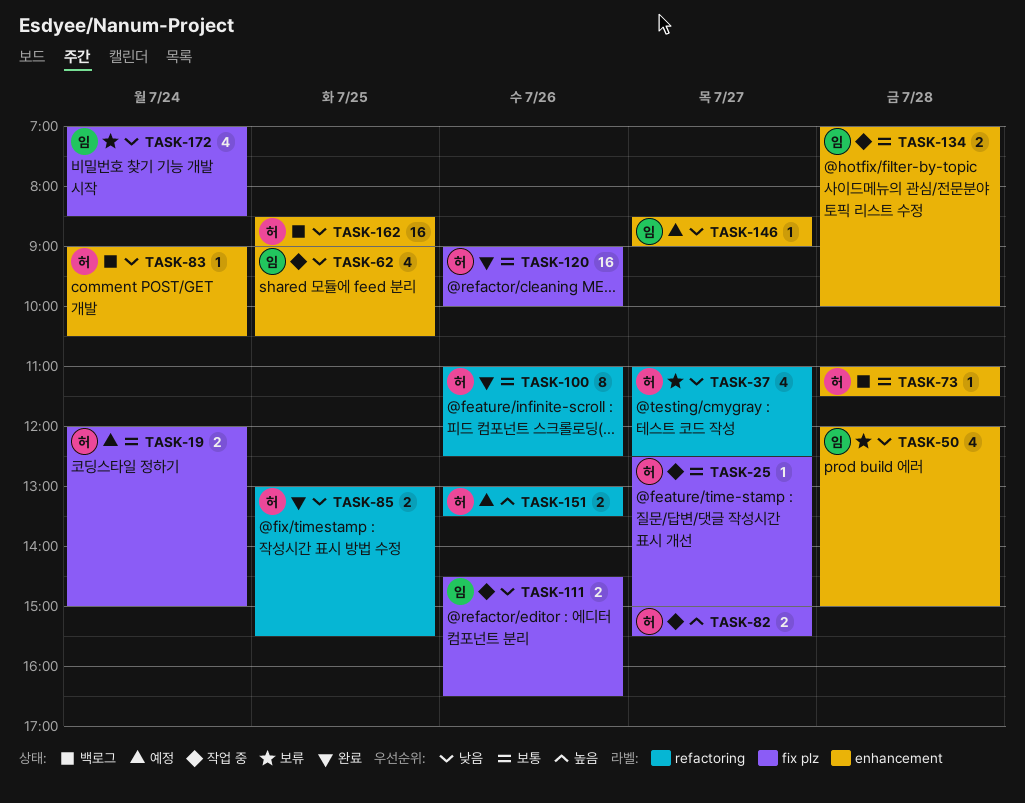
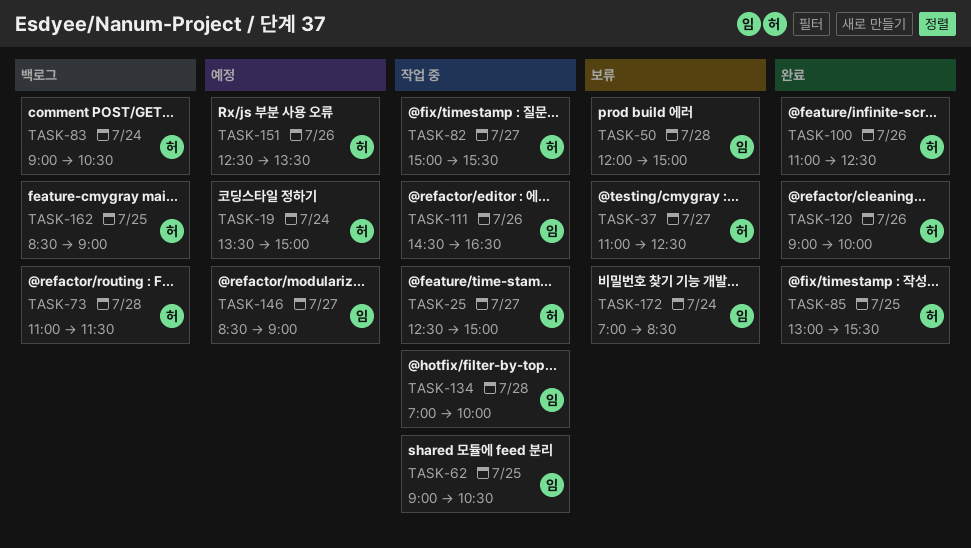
TASK-19, begins: 12:00 -> 13:30
TASK-151, begins: 13:00 -> 12:30

